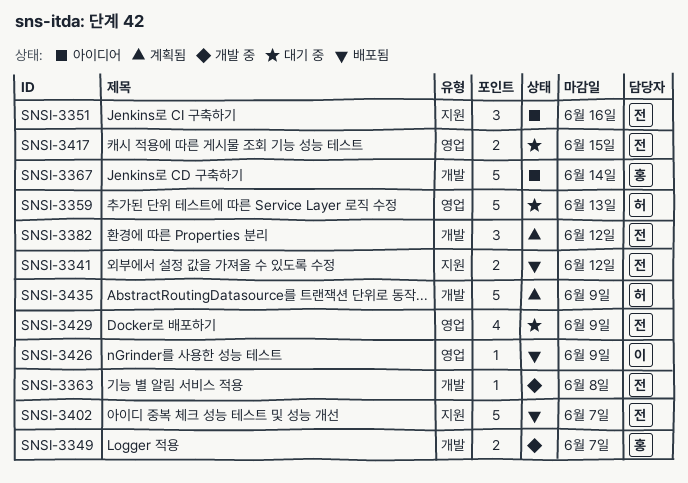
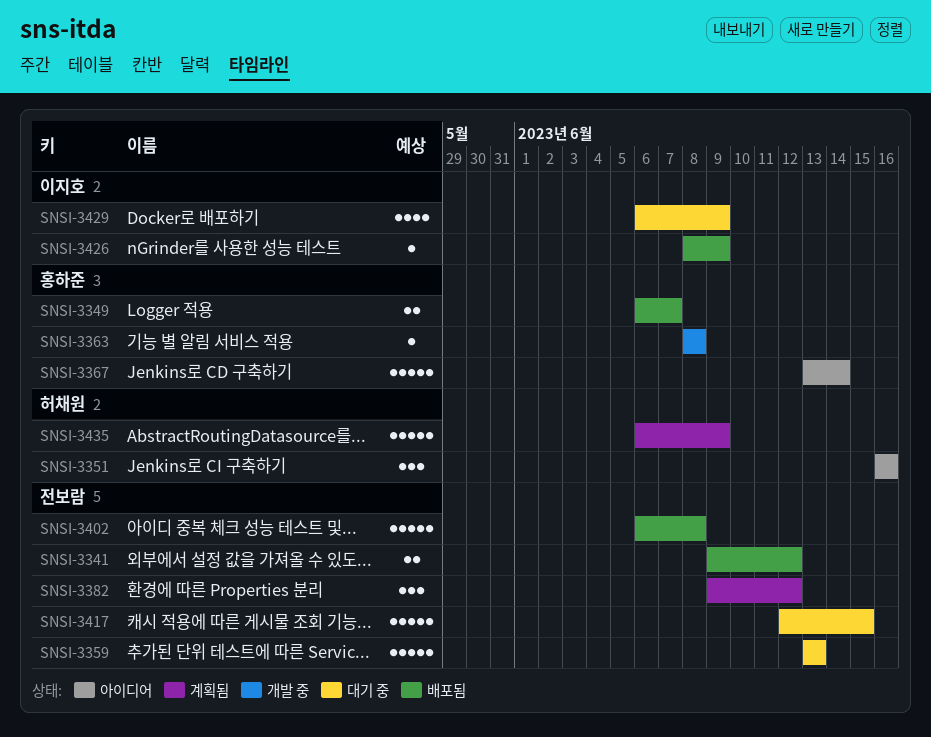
SNSI-3349, status: 개발 중 -> 배포됨
SNSI-3351, owner: 전보람 -> 허채원
SNSI-3359, owner: 허채원 -> 전보람
SNSI-3363, owner: 전보람 -> 홍하준
SNSI-3402, due: Jun 7 -> Jun 8
SNSI-3417, estimate: 2 -> 5
SNSI-3429, owner: 전보람 -> 이지호

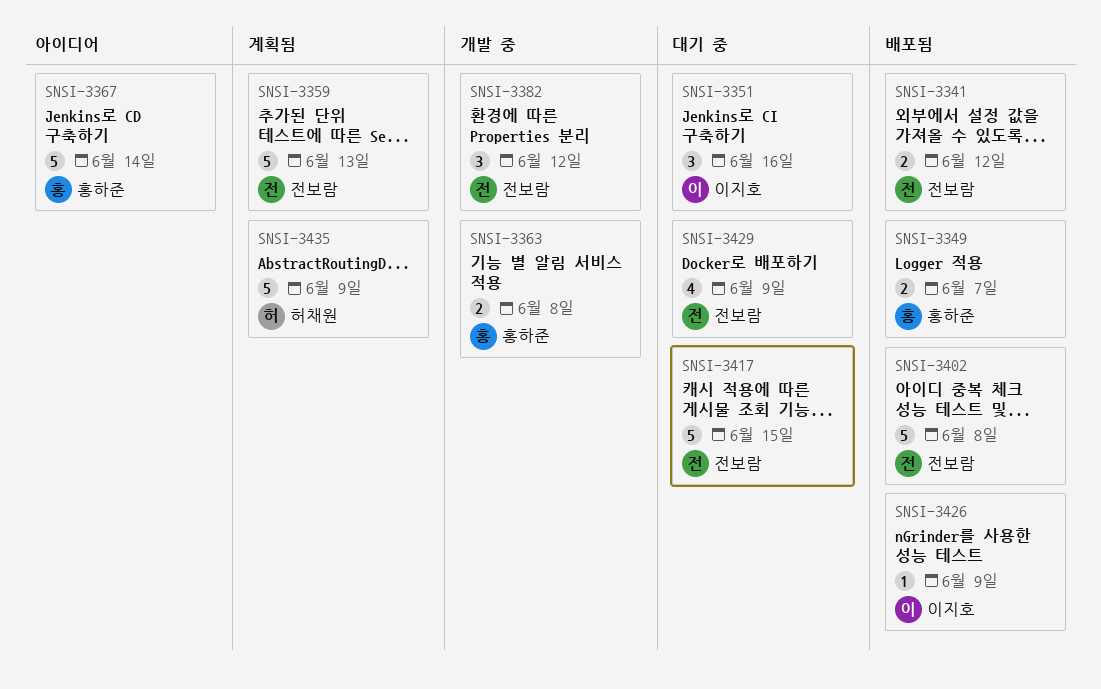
SNSI-3351, status: 아이디어 -> 대기 중
SNSI-3351, owner: 허채원 -> 이지호
SNSI-3359, status: 대기 중 -> 계획됨
SNSI-3363, estimate: 1 -> 2
SNSI-3382, status: 계획됨 -> 개발 중
SNSI-3429, owner: 이지호 -> 전보람

